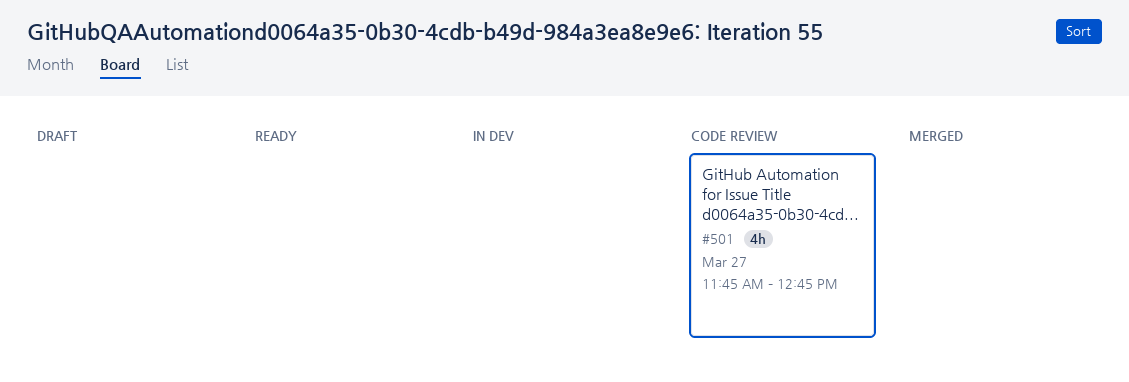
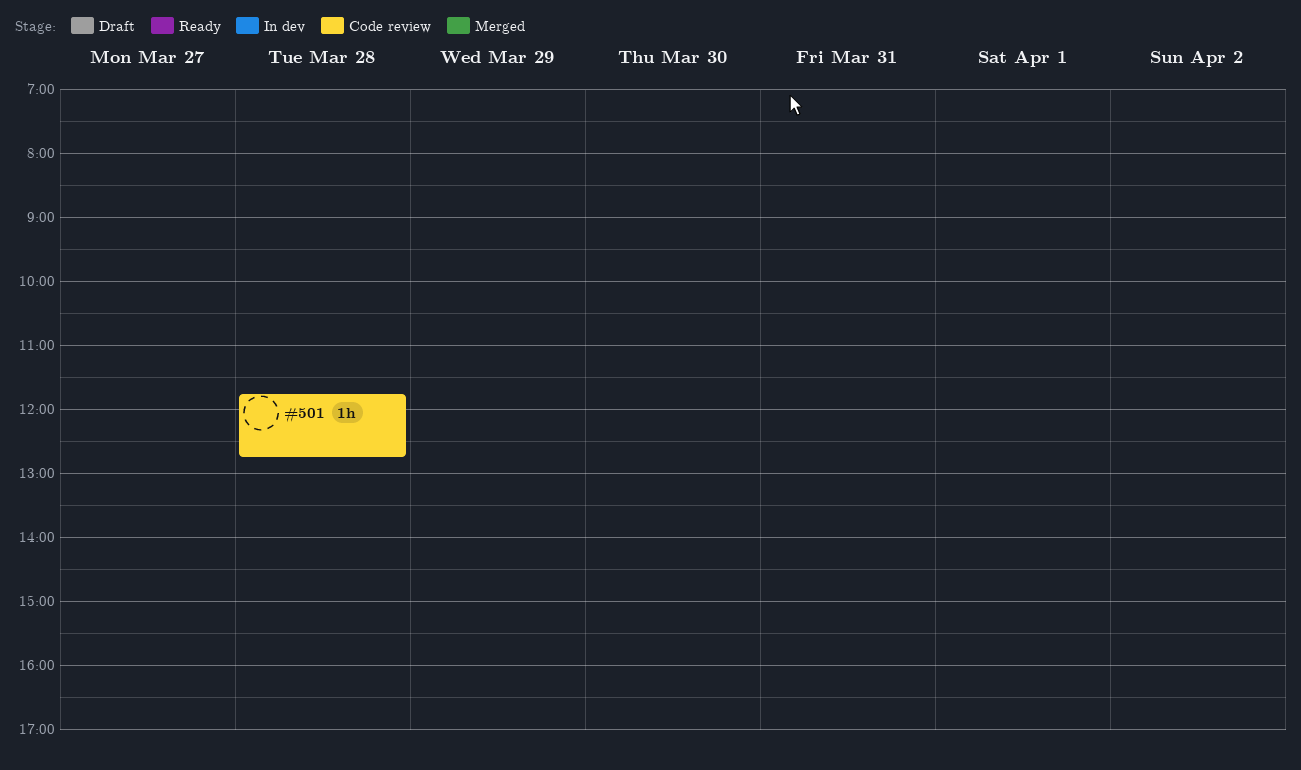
#501, estimate: 4h -> 1h
#501, day: Mar 27 -> Mar 28

